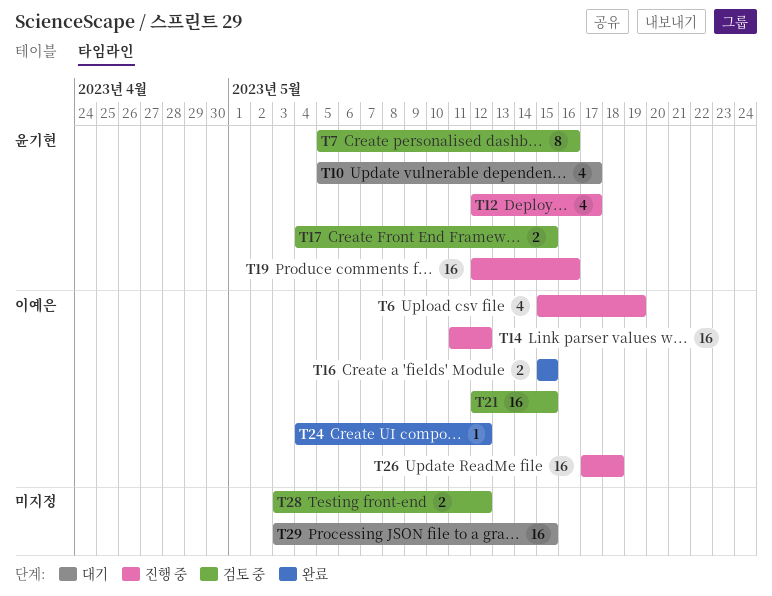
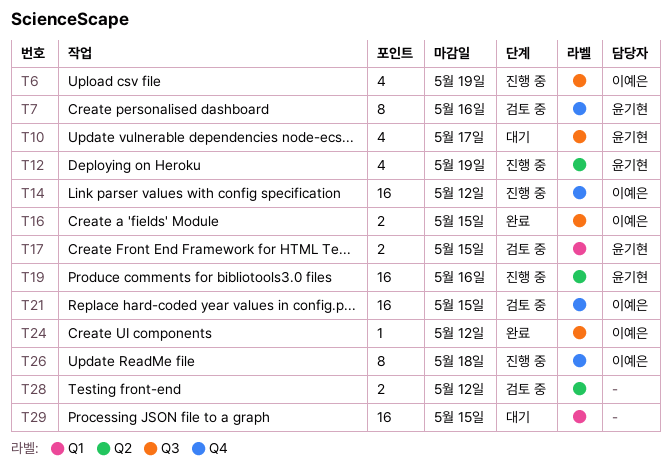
T12, due: May 17 -> May 19
T26, estimate: 16 -> 8

